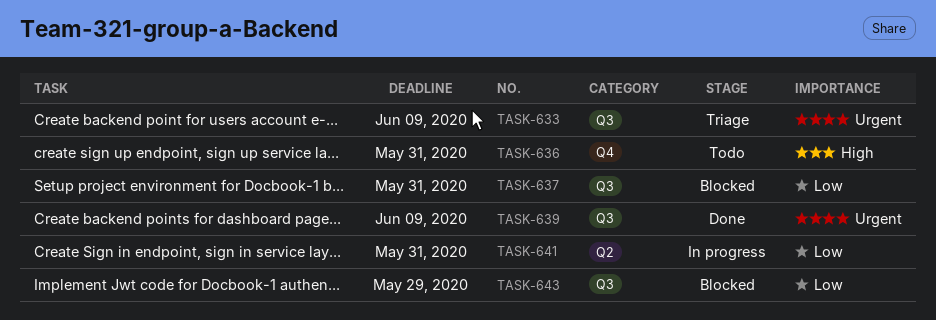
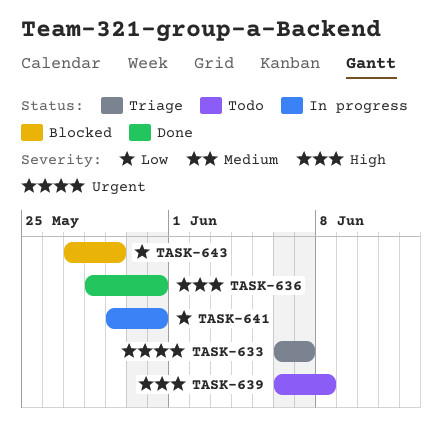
TASK-633, due: Jun 9 -> Jun 7
TASK-636, status: Todo -> Done
TASK-637: present -> none
TASK-639, status: Done -> Todo
TASK-639, priority: Urgent -> High
TASK-639, due: Jun 9 -> Jun 8

